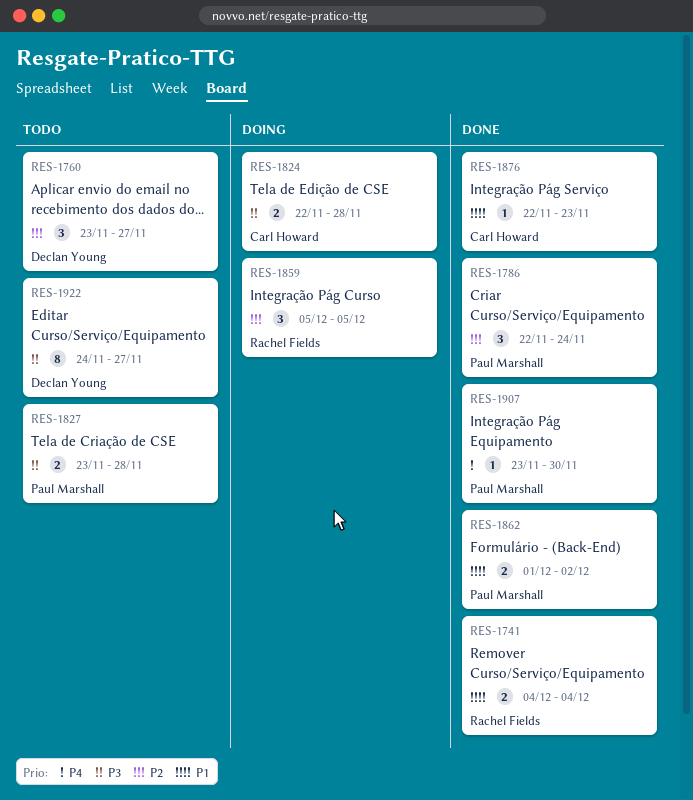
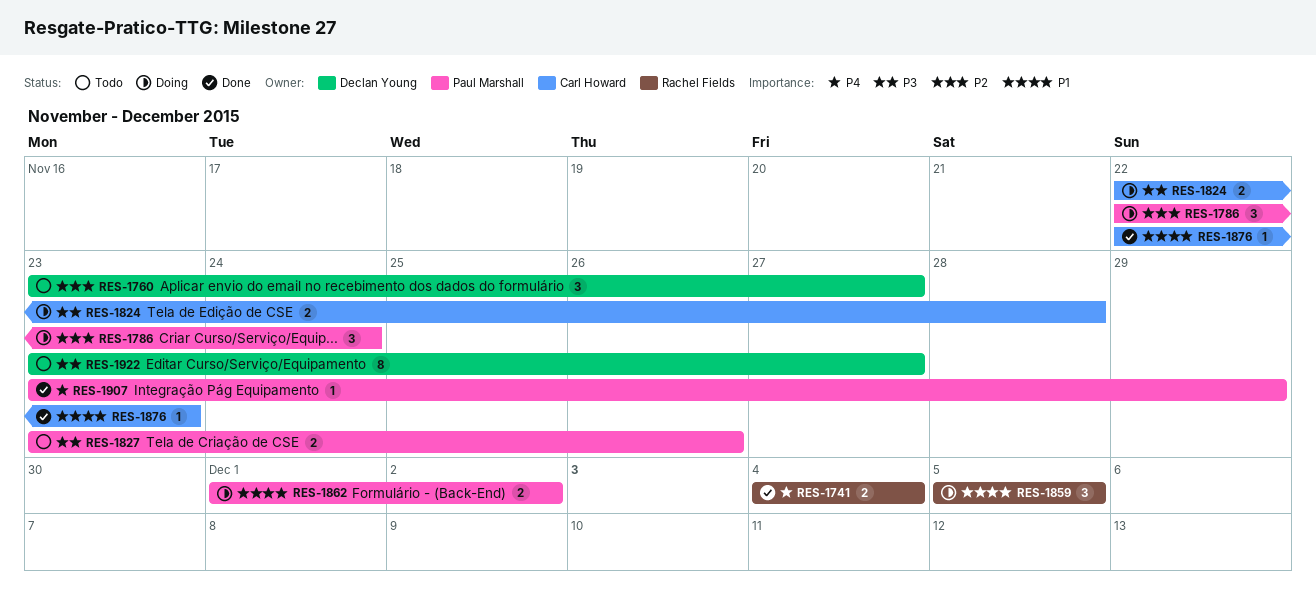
RES-1741, priority: P1 -> P4
RES-1786, status: Done -> Doing
RES-1827, due: Nov 28 -> Nov 26
RES-1859, priority: P2 -> P1
RES-1862, status: Done -> Doing
RES-1907, due: Nov 30 -> Nov 29
RES-1922, start: Nov 24 -> Nov 23

